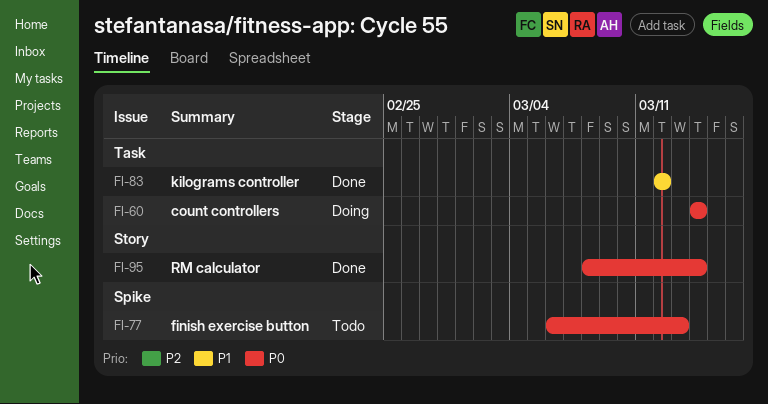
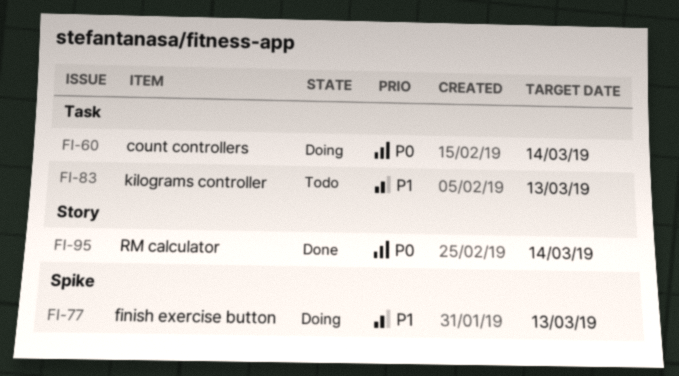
FI-77, status: Todo -> Doing
FI-77, priority: P0 -> P1
FI-83, status: Done -> Todo
FI-83, due: Mar 12 -> Mar 13

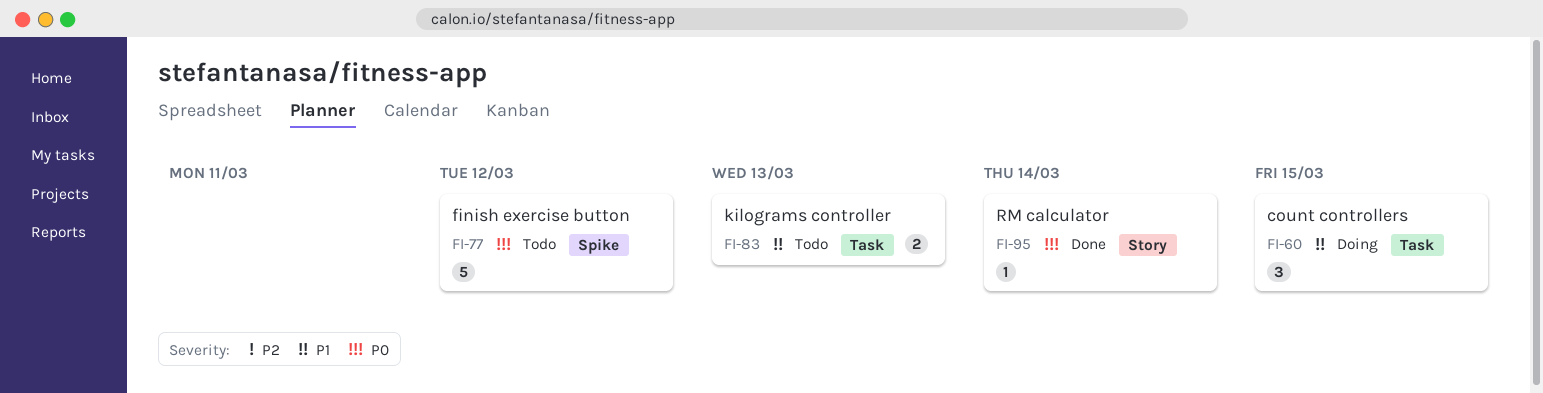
FI-60, priority: P0 -> P1
FI-60, due: Mar 14 -> Mar 15
FI-77, status: Doing -> Todo
FI-77, priority: P1 -> P0
FI-77, due: Mar 13 -> Mar 12

